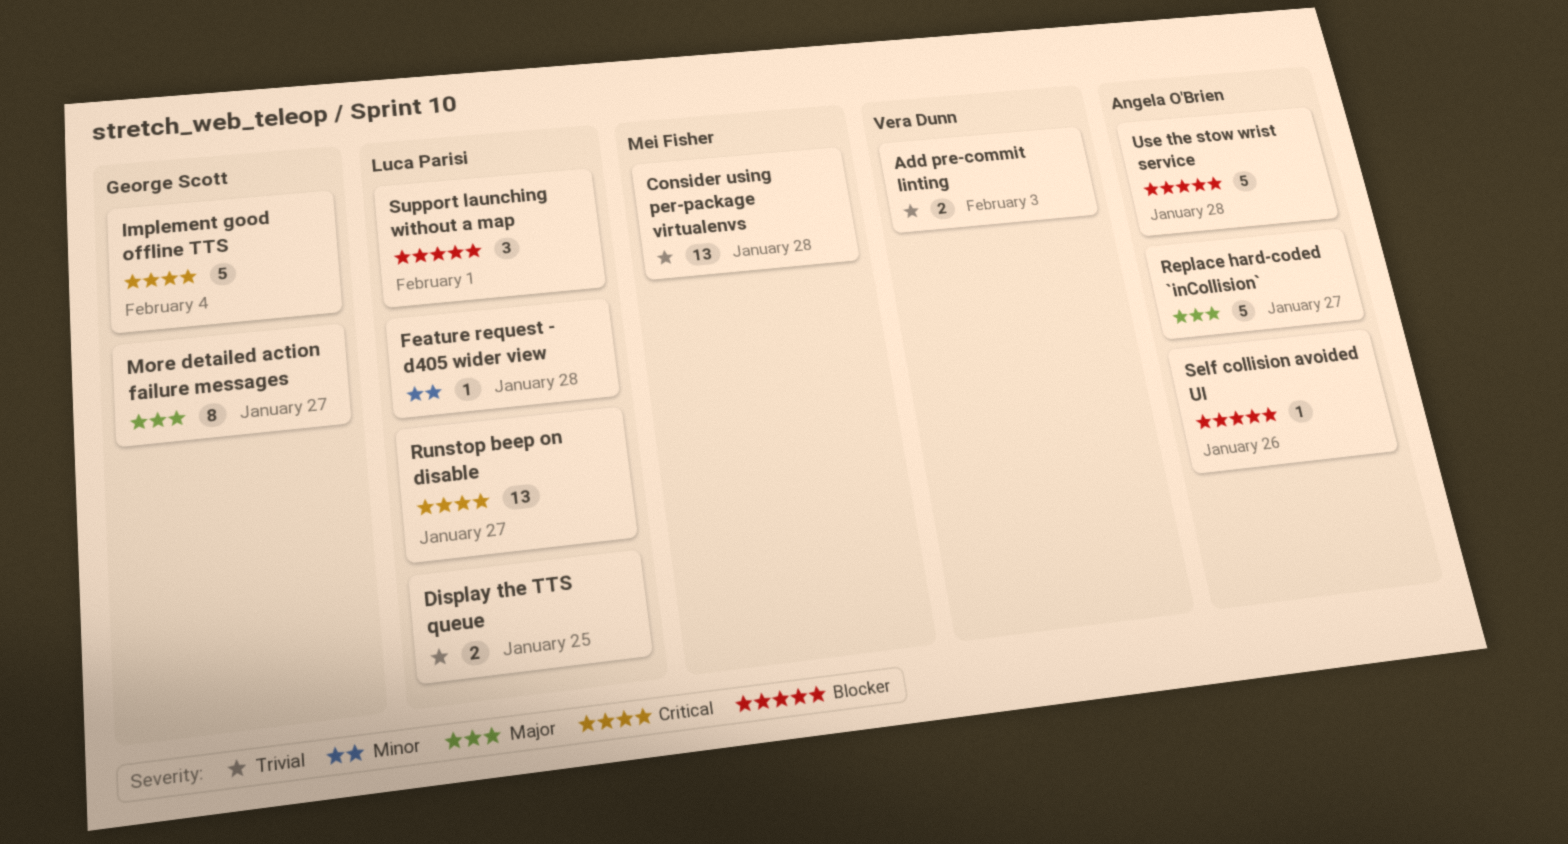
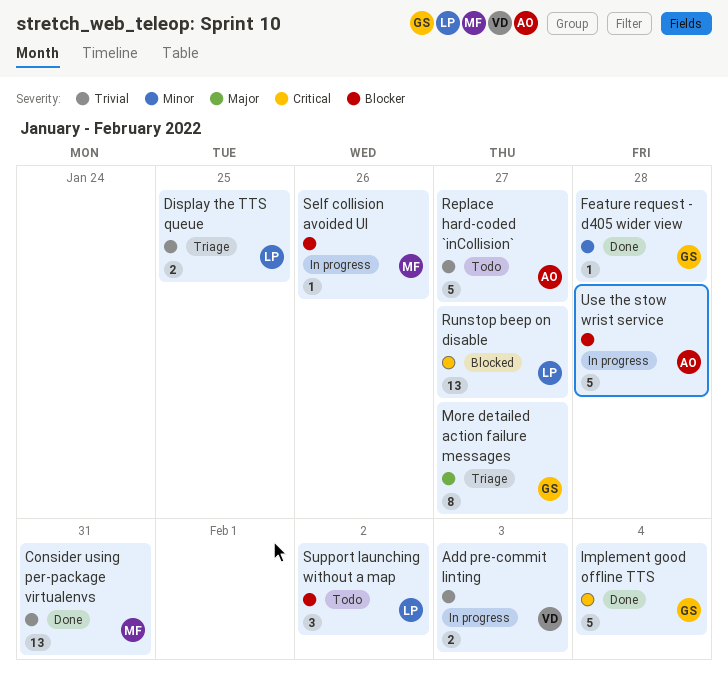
Consider using per-package virtualenvs, due: Jan 28 -> Jan 31
Feature request - d405 wider view, owner: Luca Parisi -> George Scott
Replace hard-coded `inCollision`, priority: Major -> Trivial
Self collision avoided UI, owner: Angela O'Brien -> Mei Fisher
Support launching without a map, due: Feb 1 -> Feb 2

